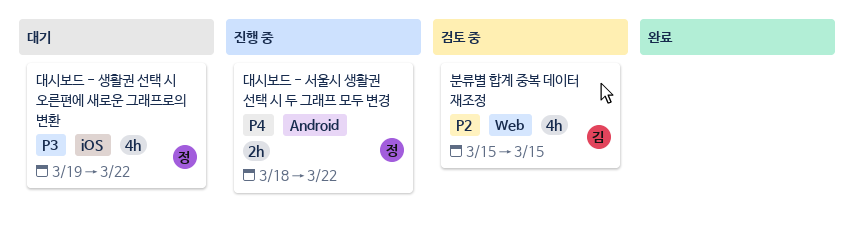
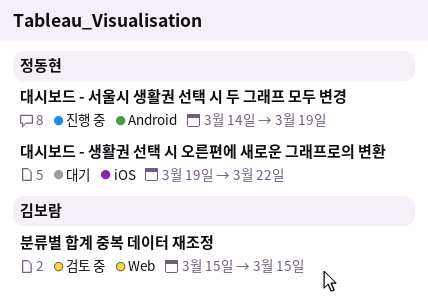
대시보드 - 서울시 생활권 선택 시 두 그래프 모두 변경, start: Mar 18 -> Mar 14
대시보드 - 서울시 생활권 선택 시 두 그래프 모두 변경, due: Mar 22 -> Mar 19

